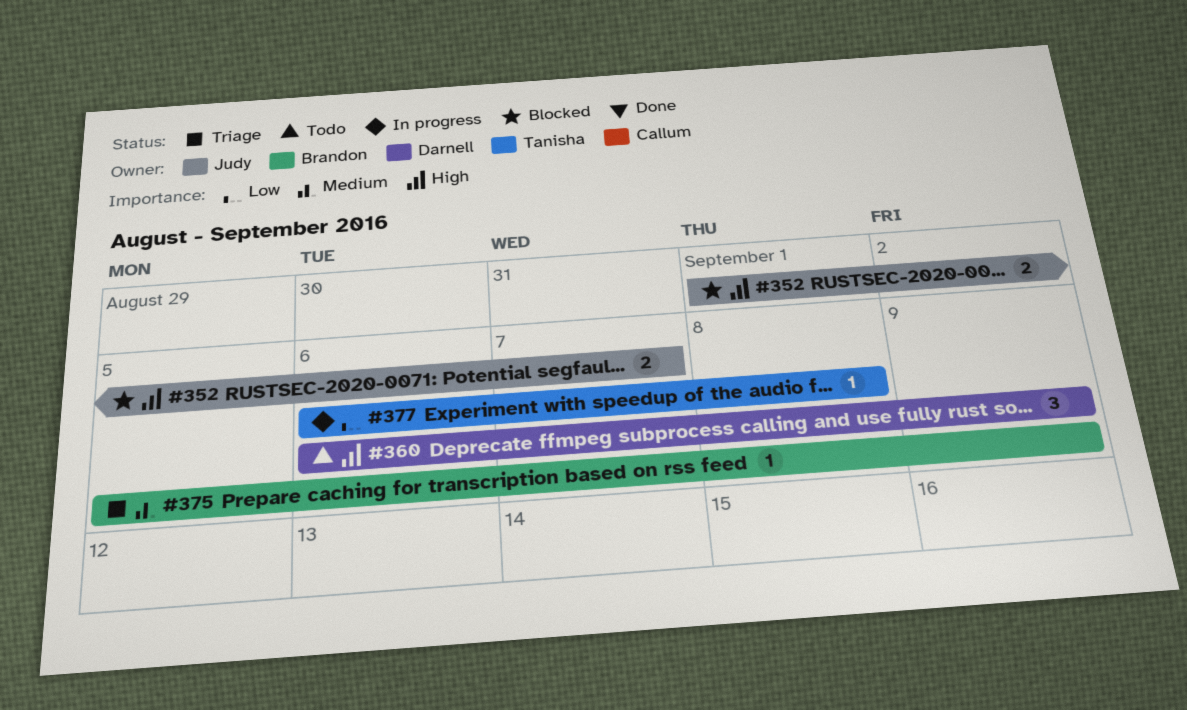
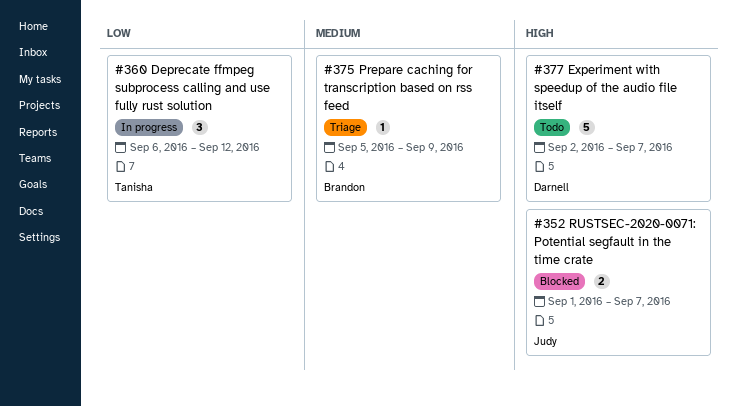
#360, status: Todo -> In progress
#360, owner: Darnell -> Tanisha
#360, priority: High -> Low
#360, due: Sep 9 -> Sep 12
#377, status: In progress -> Todo
#377, owner: Tanisha -> Darnell
#377, priority: Low -> High
#377, estimate: 1 -> 5
#377, start: Sep 6 -> Sep 2
#377, due: Sep 8 -> Sep 7

